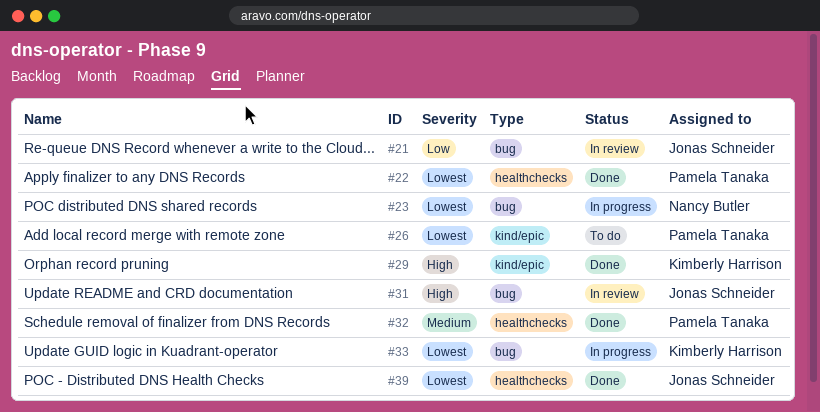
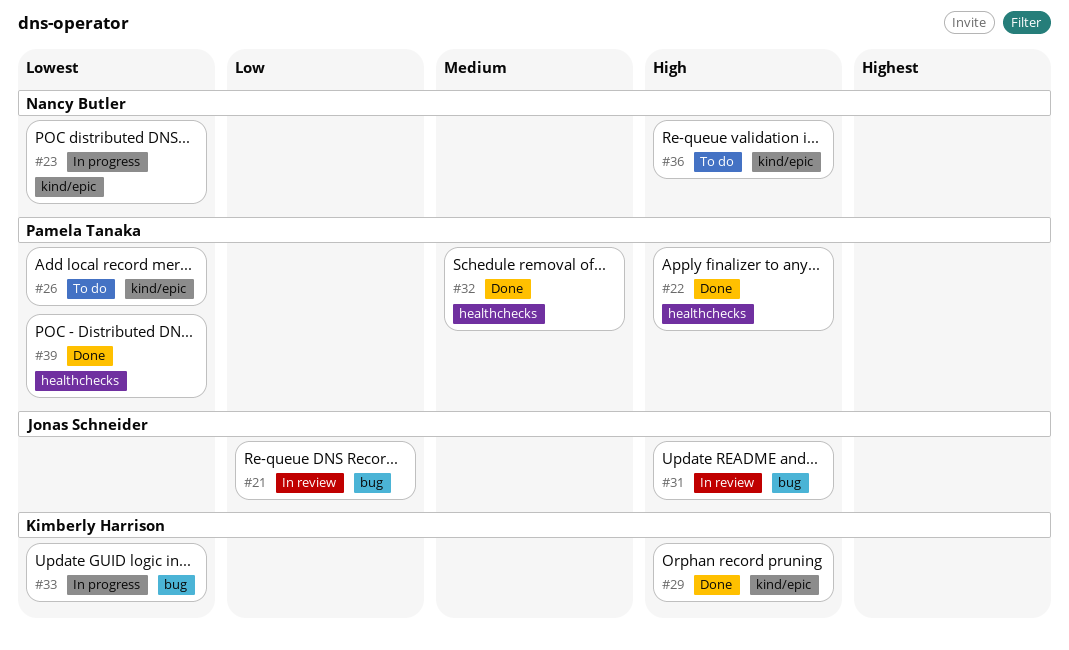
#22, priority: Lowest -> High
#23, label: bug -> kind/epic
#36: none -> present
#39, owner: Jonas Schneider -> Pamela Tanaka

